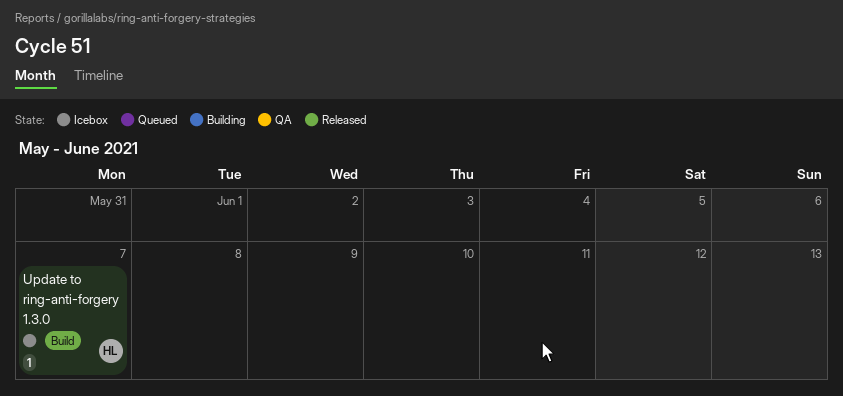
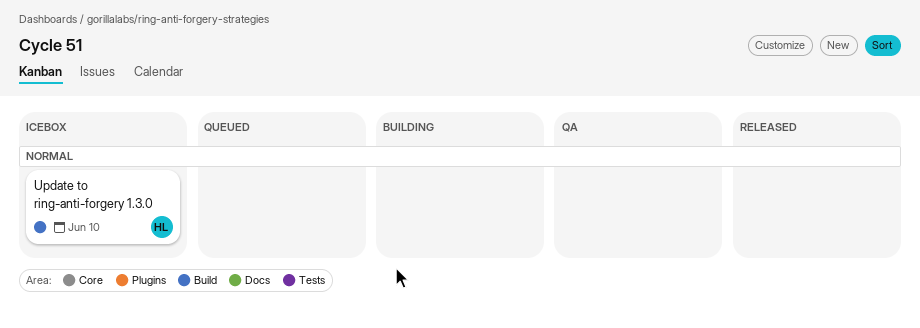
Update to ring-anti-forgery 1.3.0, due: Jun 7 -> Jun 10

